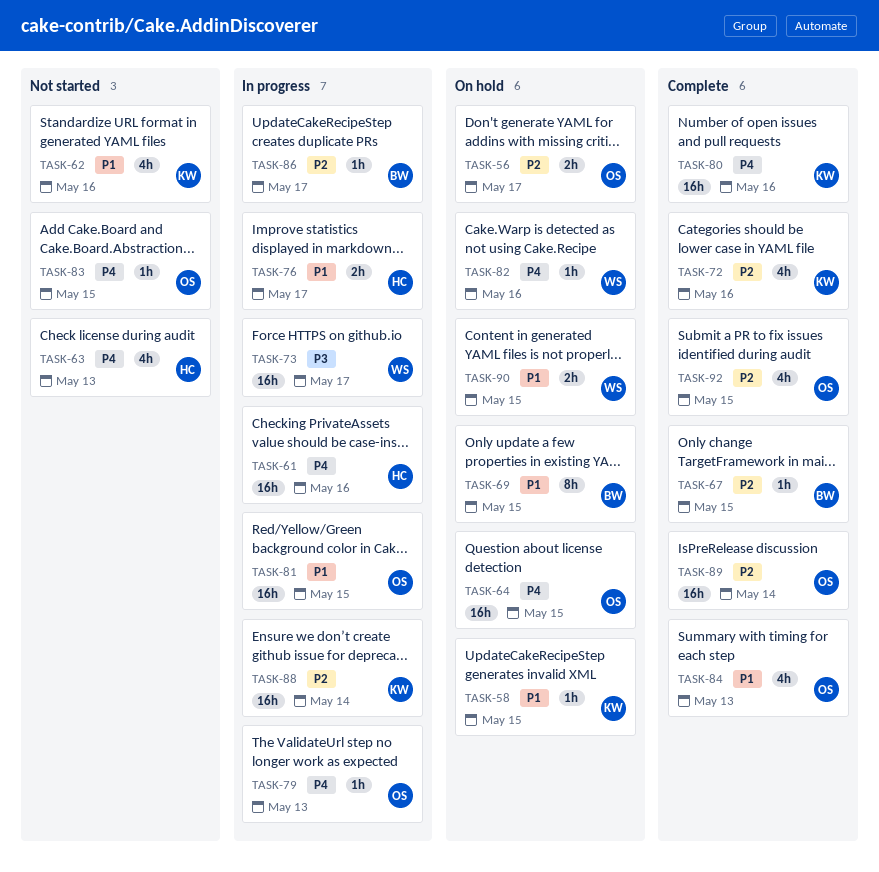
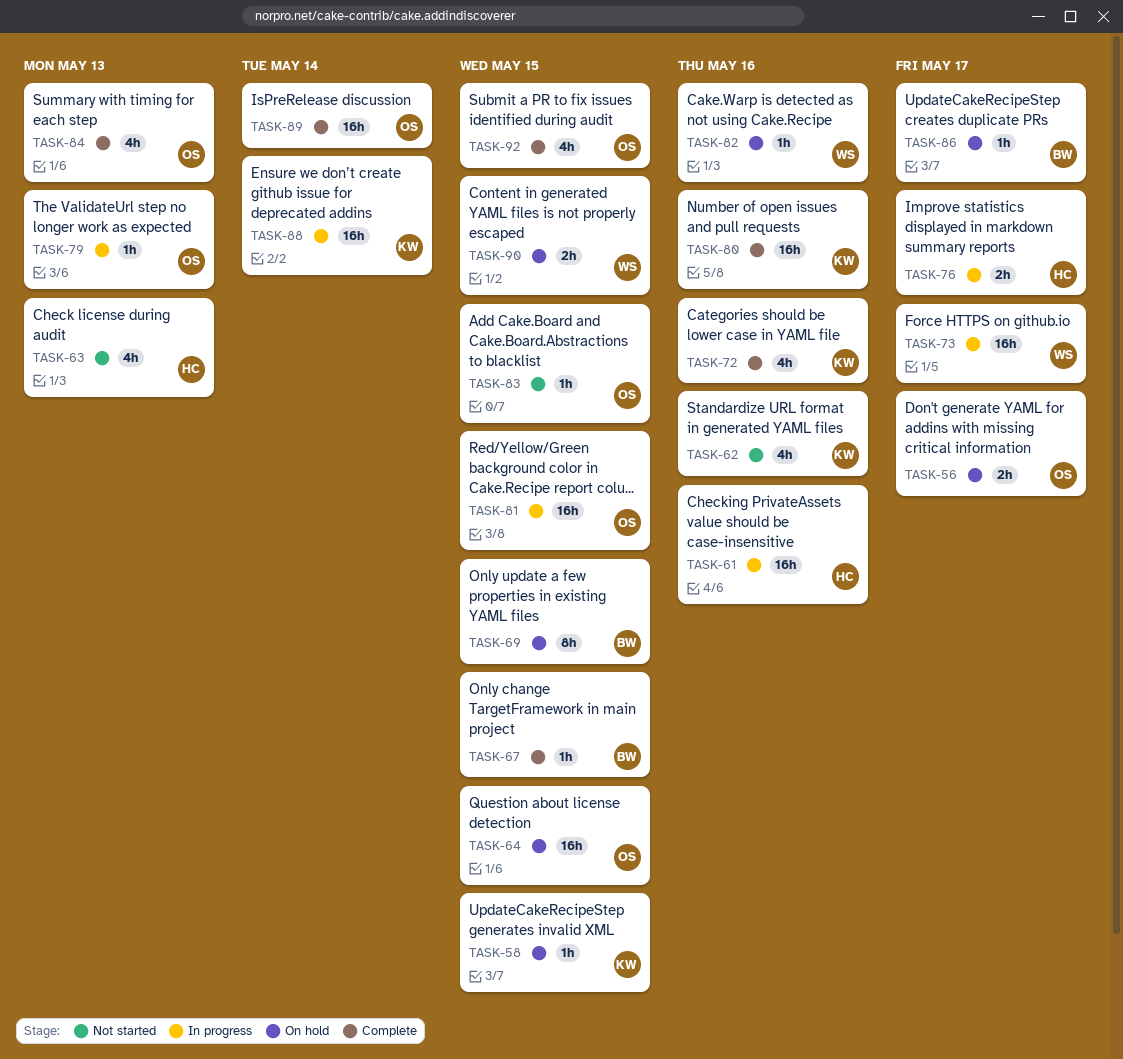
TASK-86, status: In progress -> On hold

